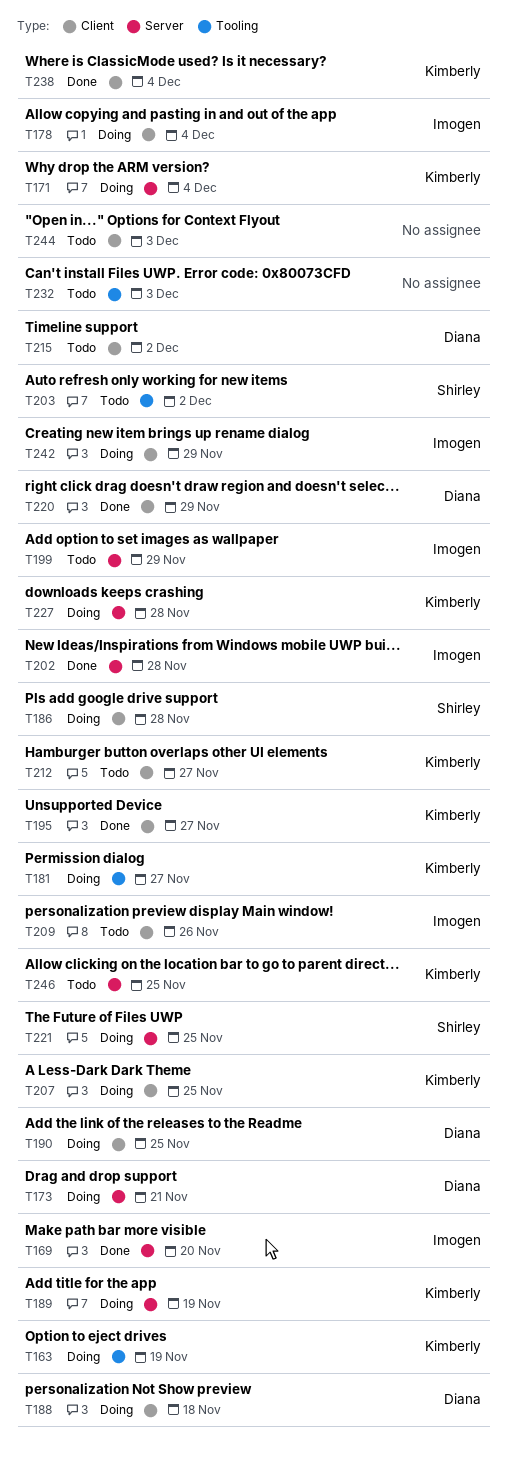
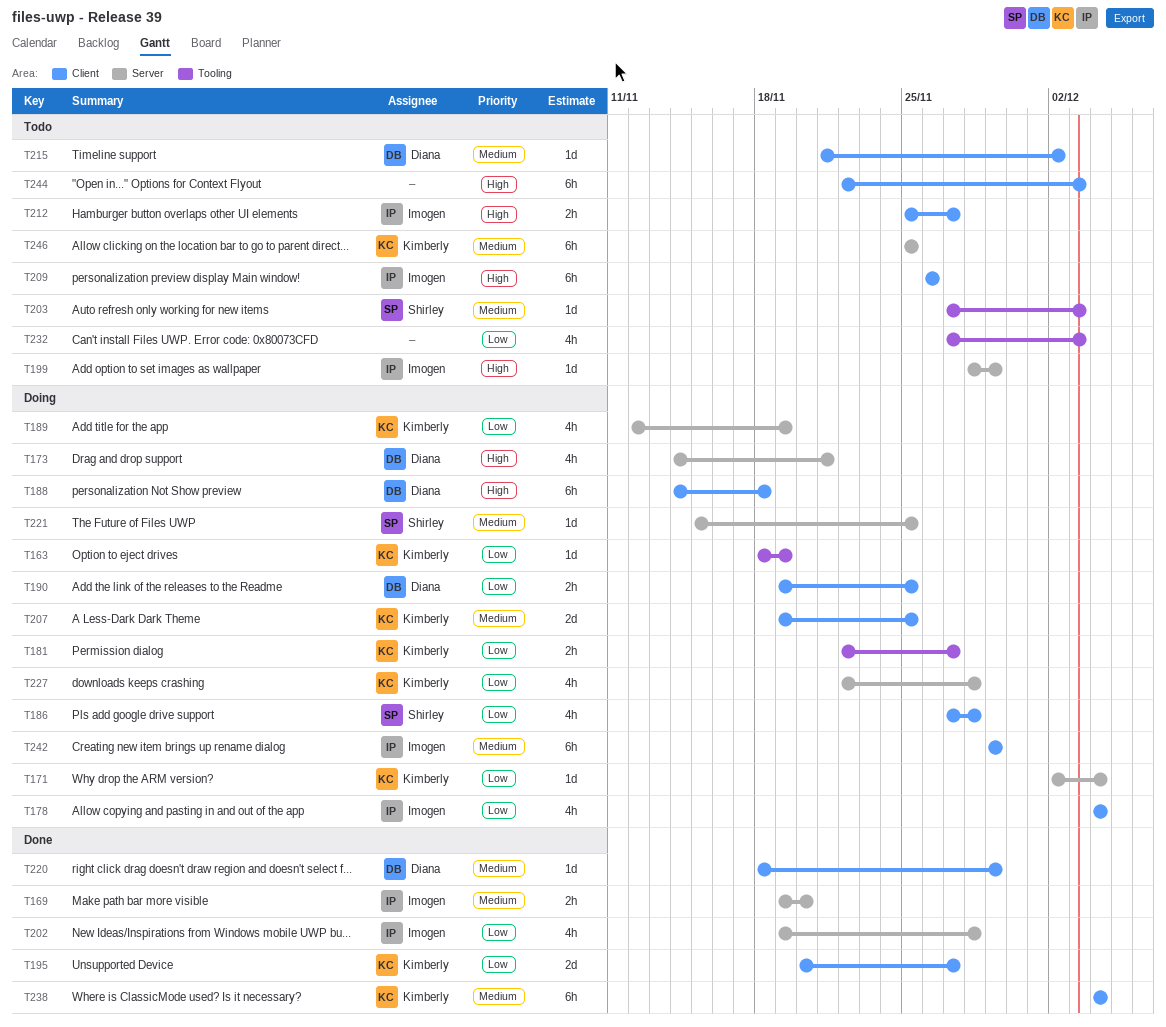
T203, due: Dec 2 -> Dec 3
T212, owner: Kimberly -> Imogen

